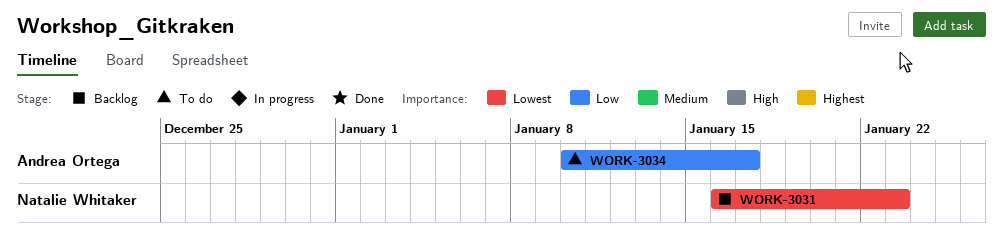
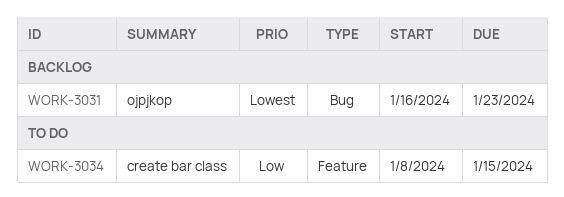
WORK-3034, start: Jan 10 -> Jan 8
WORK-3034, due: Jan 17 -> Jan 15

